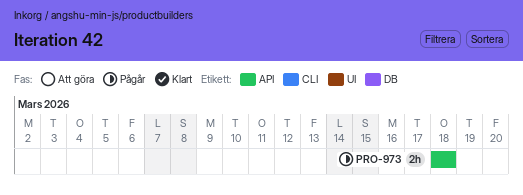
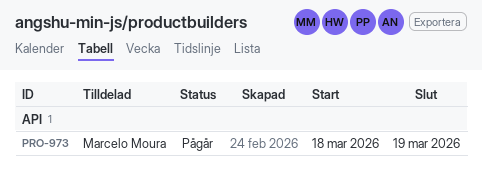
PRO-973, due: Mar 18 -> Mar 19

